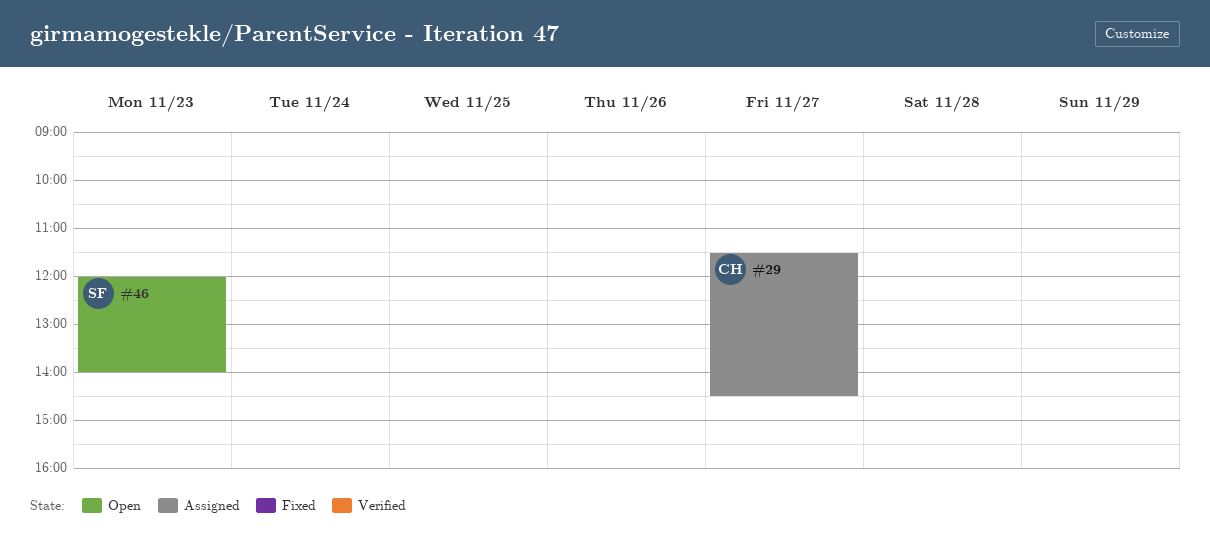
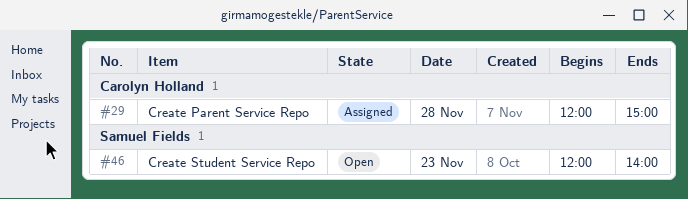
#29, day: Nov 27 -> Nov 28
#29, begins: 11:30 -> 12:00
#29, ends: 14:30 -> 15:00

